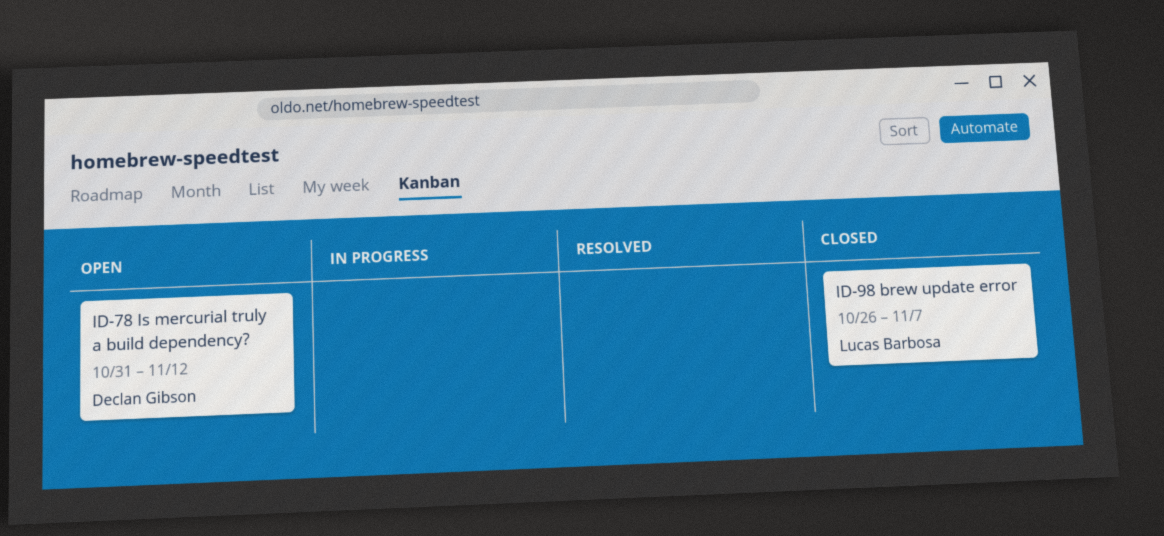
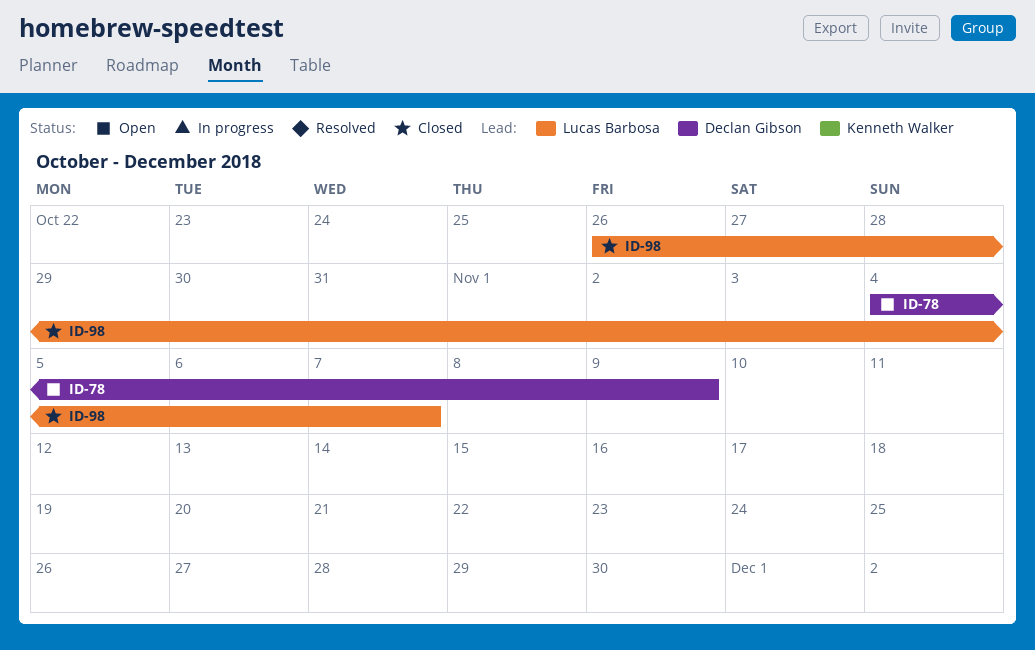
ID-78, start: Oct 31 -> Nov 4
ID-78, due: Nov 12 -> Nov 9

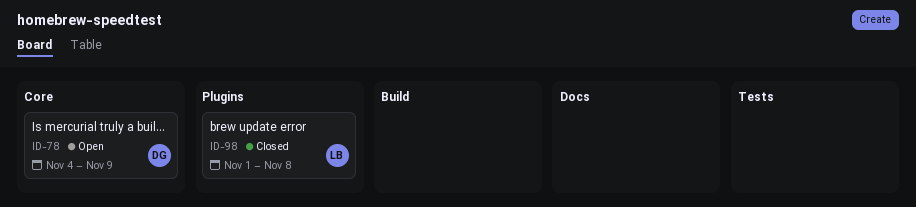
ID-98, start: Oct 26 -> Nov 1
ID-98, due: Nov 7 -> Nov 8

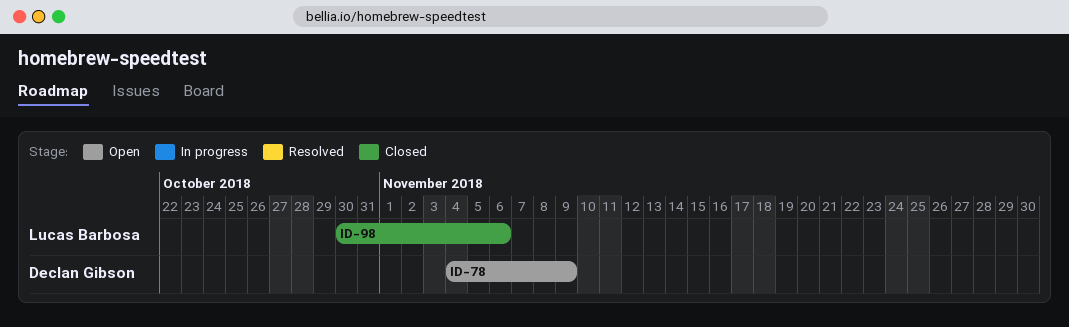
ID-98, start: Nov 1 -> Oct 30
ID-98, due: Nov 8 -> Nov 6

